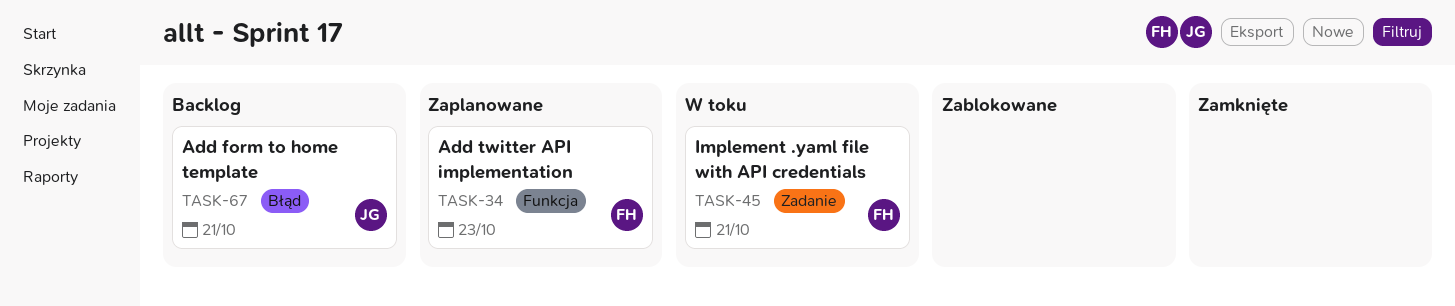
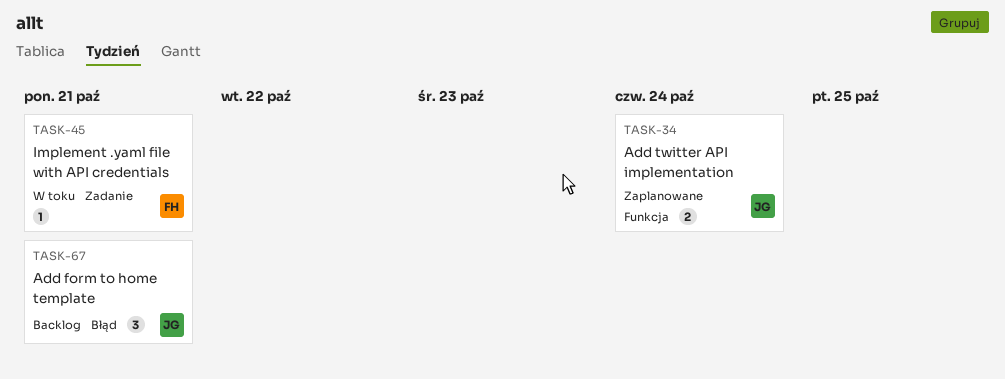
TASK-34, owner: FH -> JG
TASK-34, due: Oct 23 -> Oct 24

